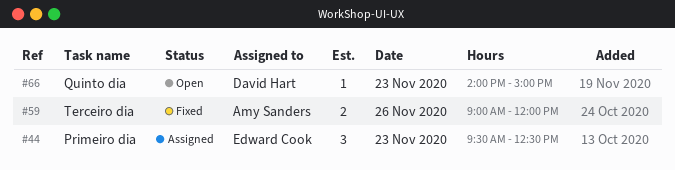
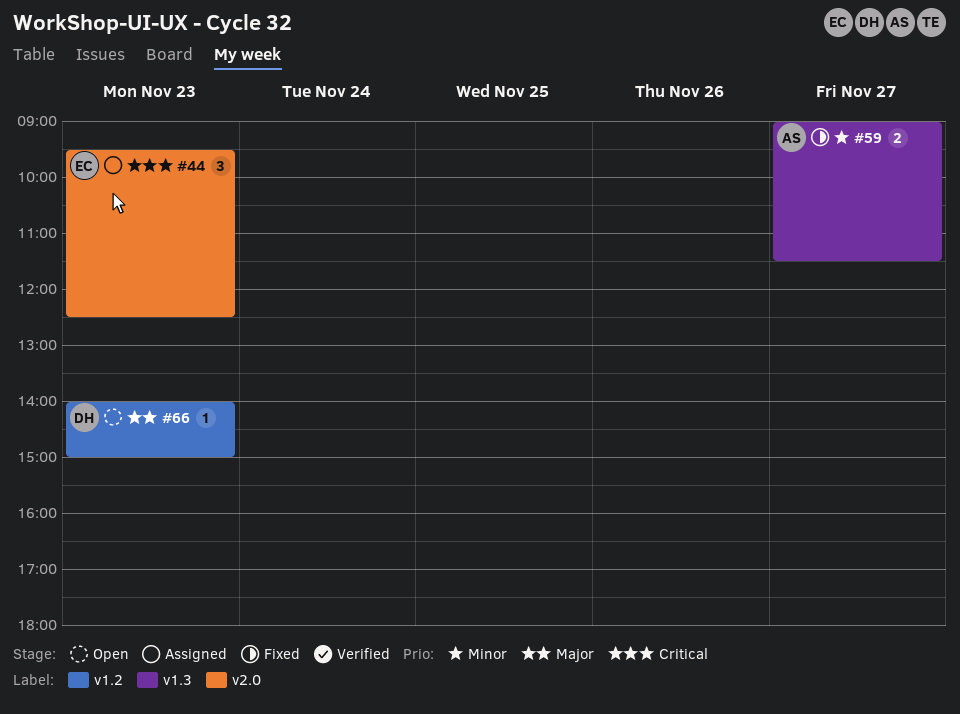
#59, day: Nov 26 -> Nov 27
#59, ends: 12:00 -> 11:30

